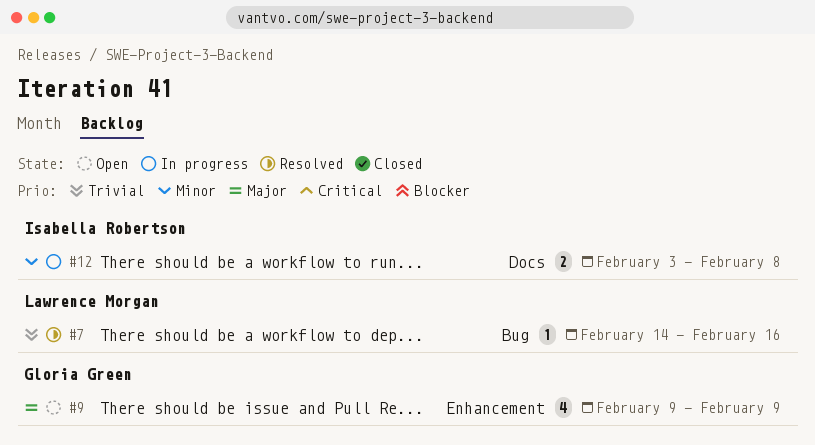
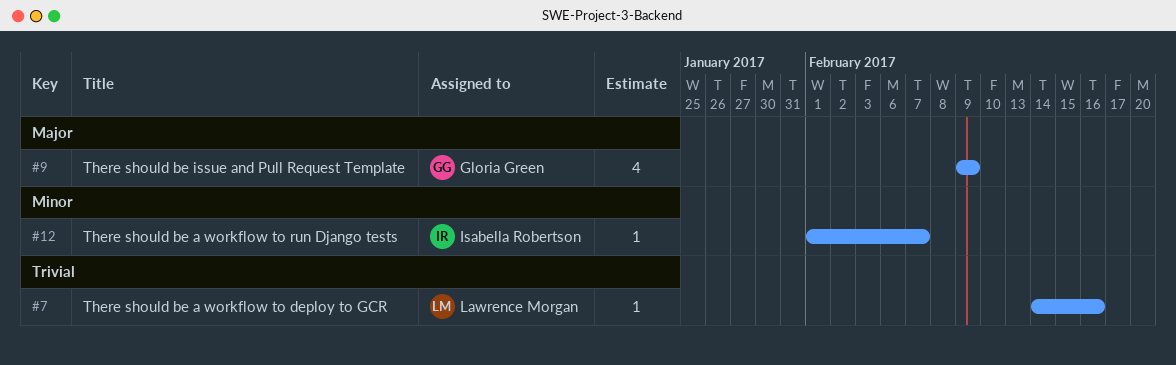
#12, estimate: 2 -> 1
#12, start: Feb 3 -> Feb 1
#12, due: Feb 8 -> Feb 7

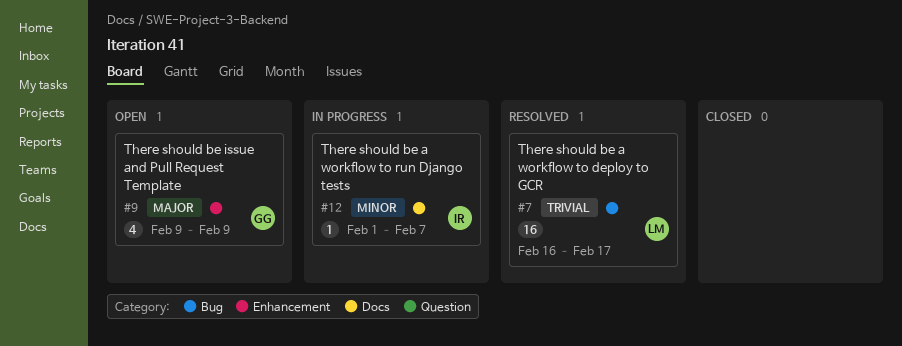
#7, estimate: 1 -> 16
#7, start: Feb 14 -> Feb 16
#7, due: Feb 16 -> Feb 17

